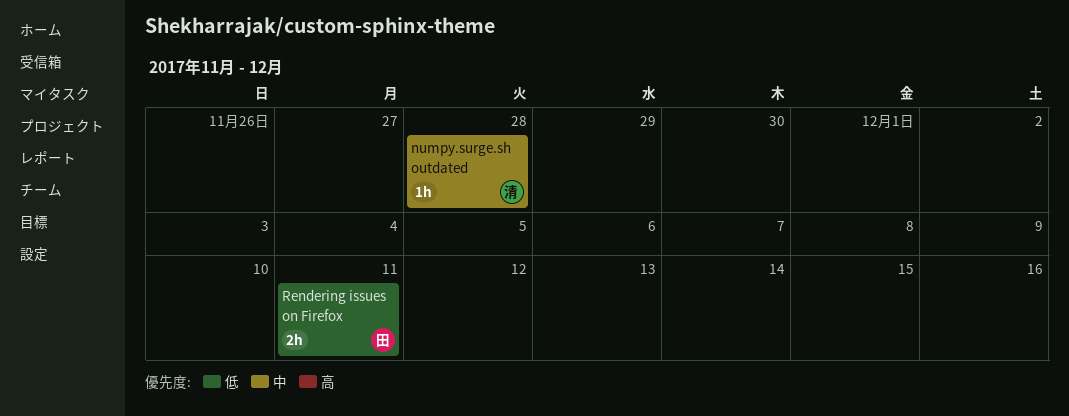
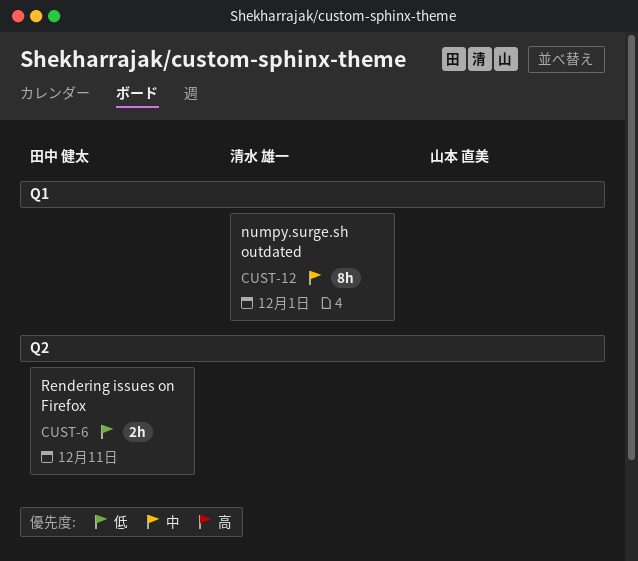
numpy.surge.sh outdated, estimate: 1h -> 8h
numpy.surge.sh outdated, due: Nov 28 -> Dec 1

